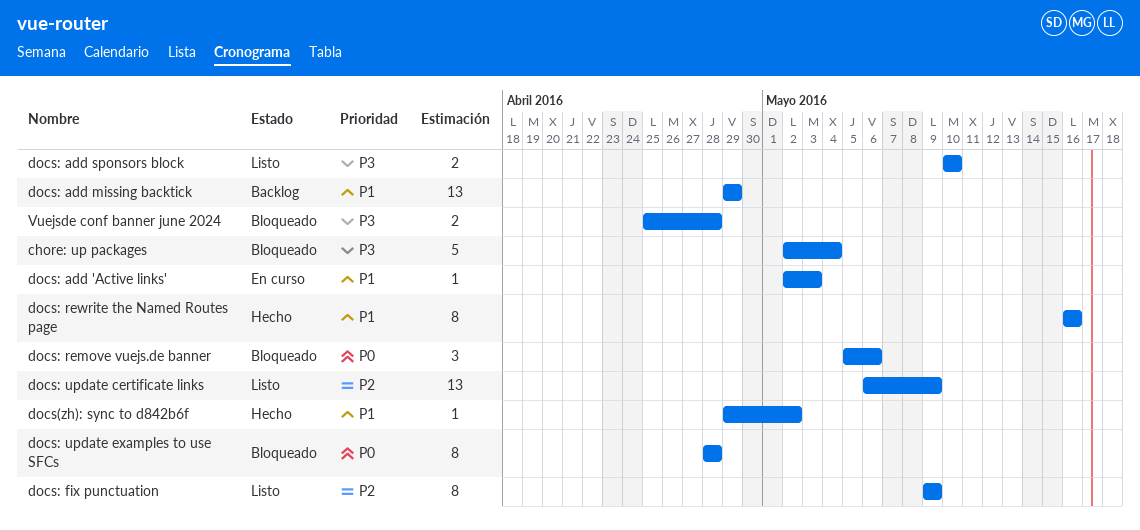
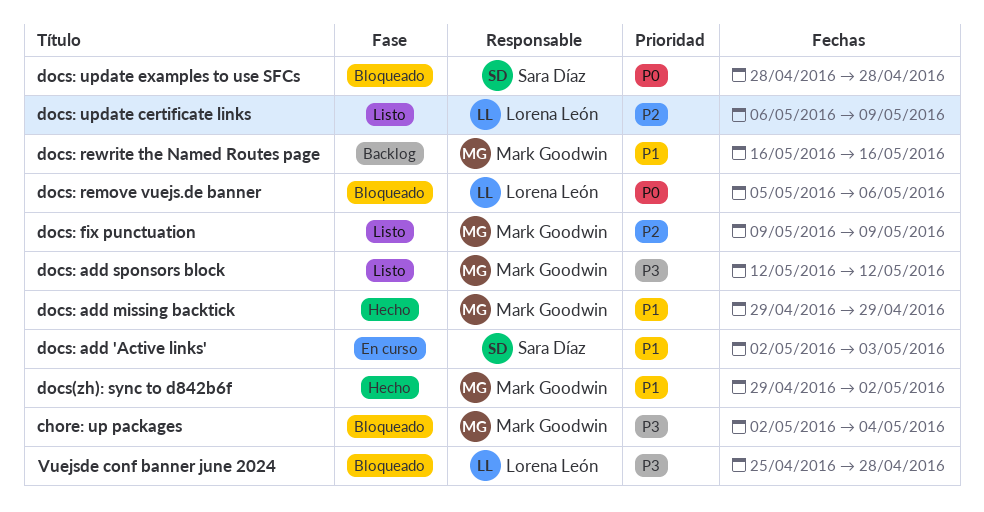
docs: add missing backtick, status: Backlog -> Hecho
docs: add sponsors block, start: May 10 -> May 12
docs: add sponsors block, due: May 10 -> May 12
docs: rewrite the Named Routes page, status: Hecho -> Backlog

